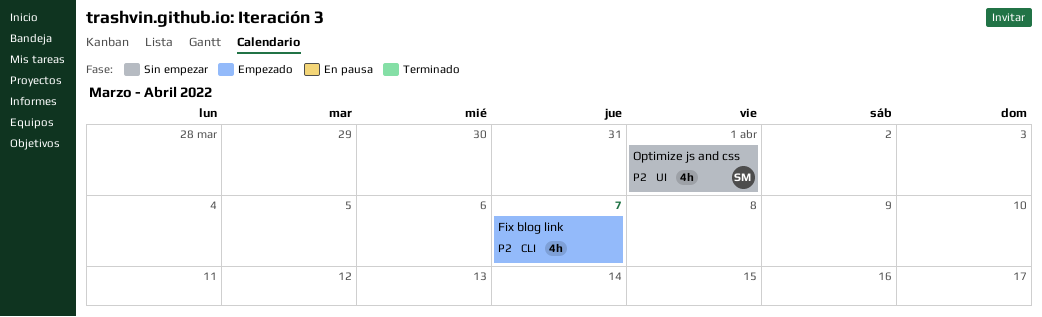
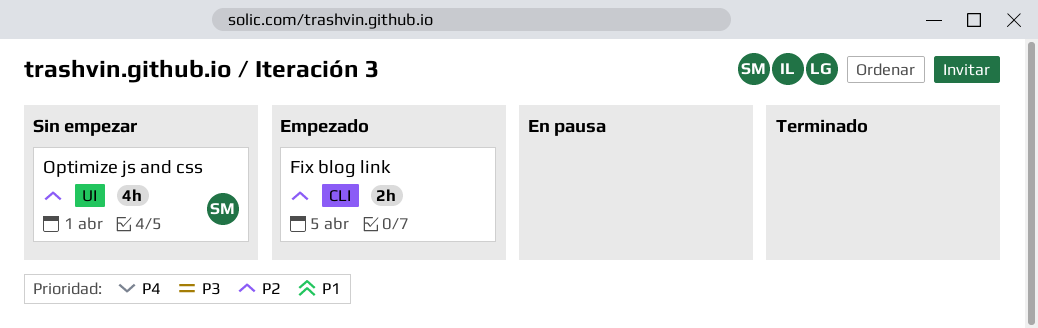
Fix blog link, estimate: 4h -> 2h
Fix blog link, due: Apr 7 -> Apr 5

